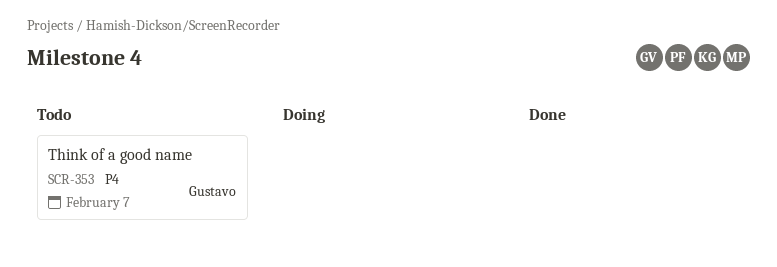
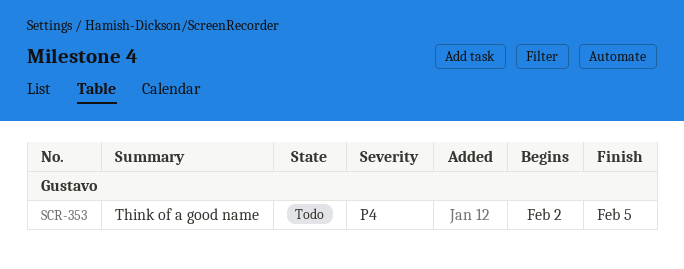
SCR-353, due: Feb 7 -> Feb 5

